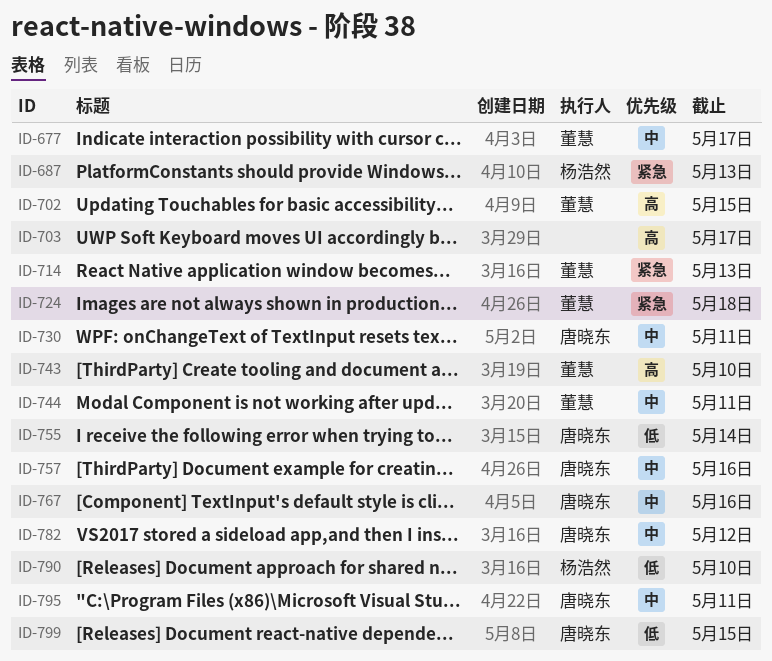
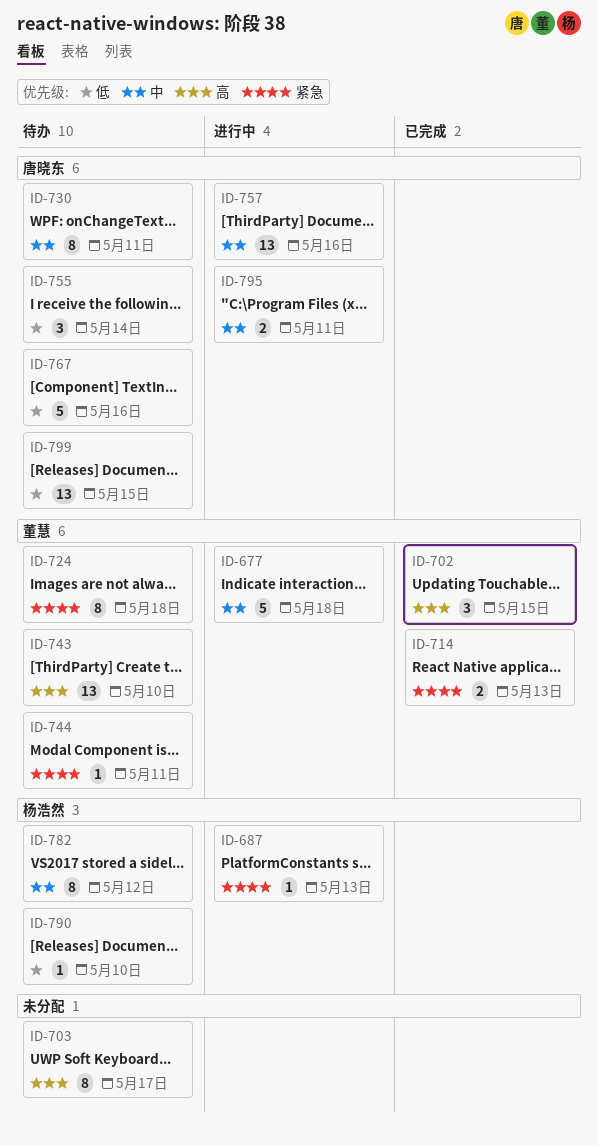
ID-677, due: May 17 -> May 18
ID-744, priority: 中 -> 紧急
ID-767, priority: 中 -> 低
ID-782, owner: 唐晓东 -> 杨浩然

